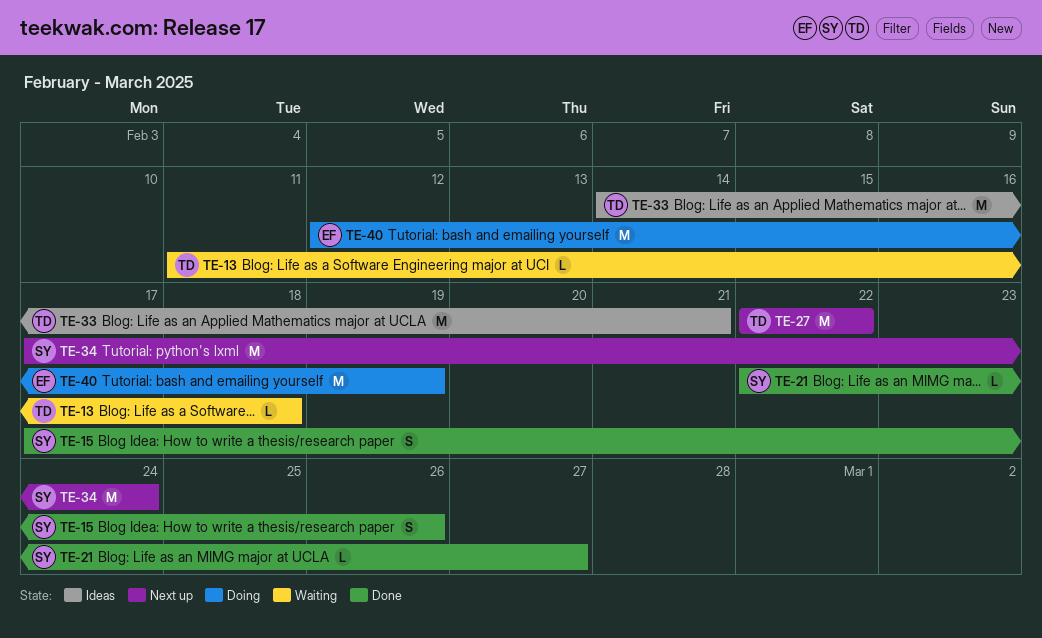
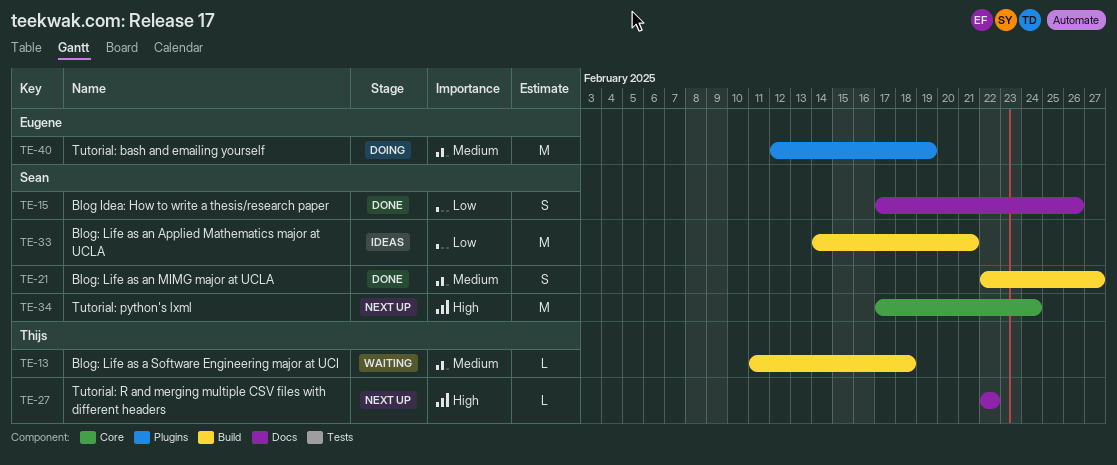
TE-21, estimate: L -> S
TE-27, estimate: M -> L
TE-33, owner: Thijs -> Sean

